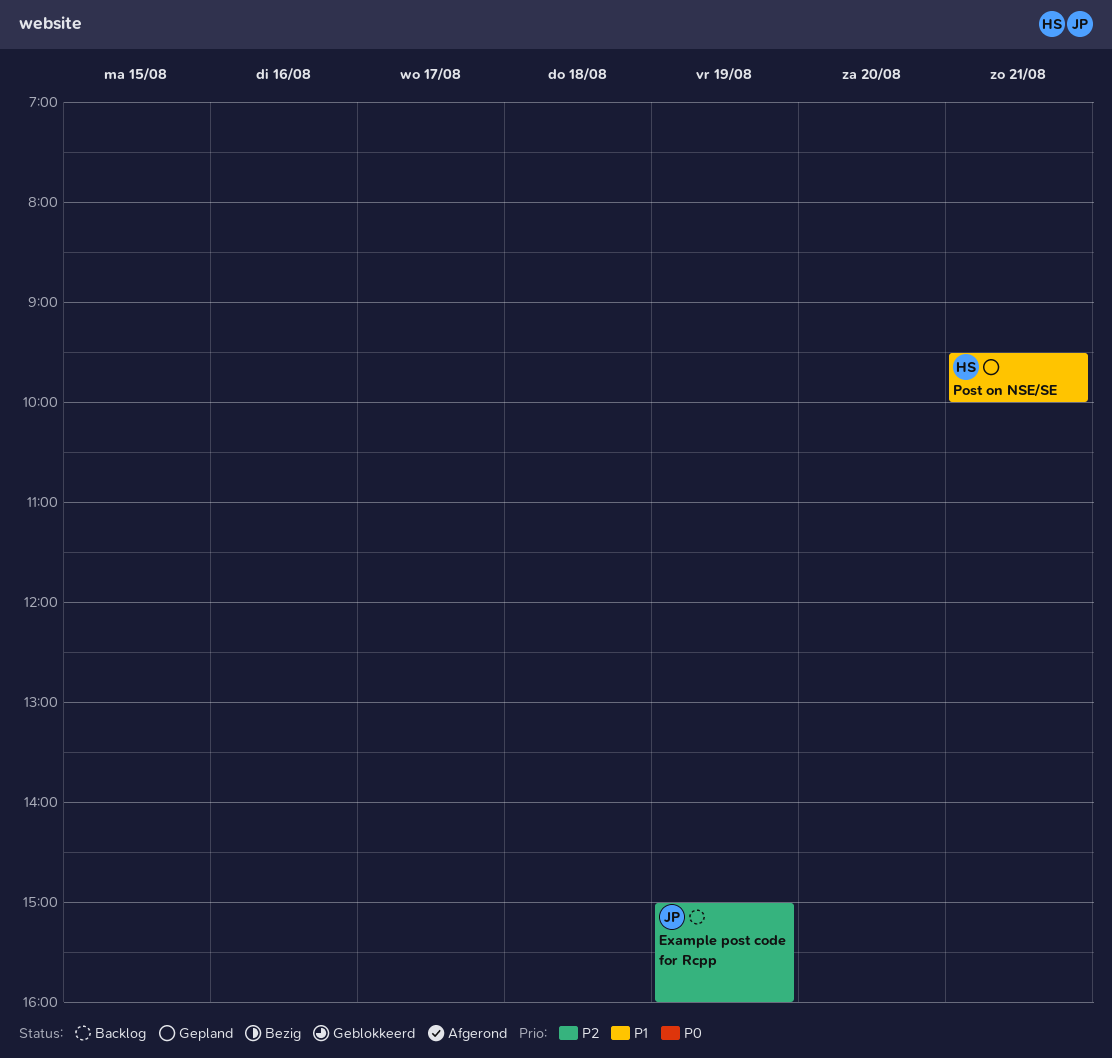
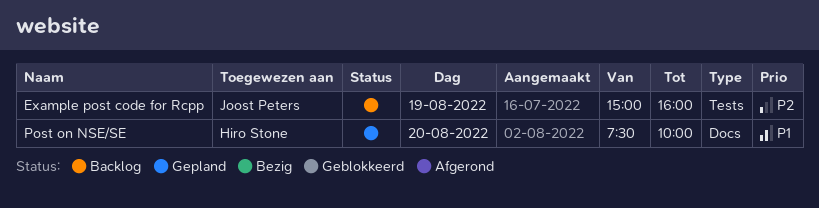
Post on NSE/SE, day: Aug 21 -> Aug 20
Post on NSE/SE, begins: 09:30 -> 07:30

